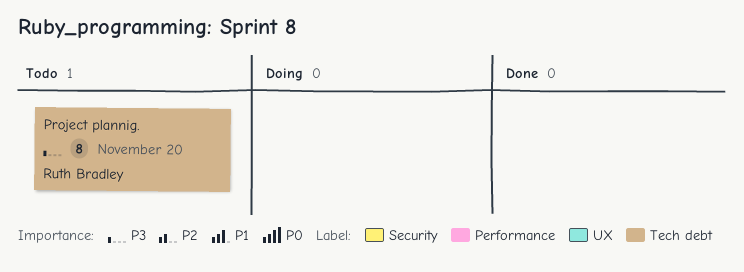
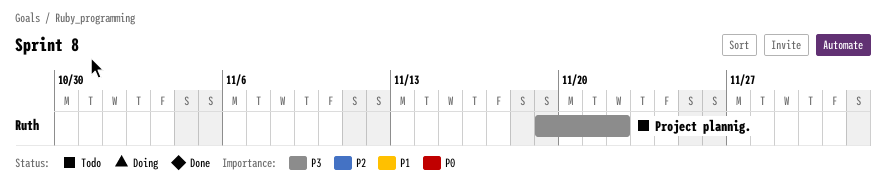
Project plannig., due: Nov 20 -> Nov 22

